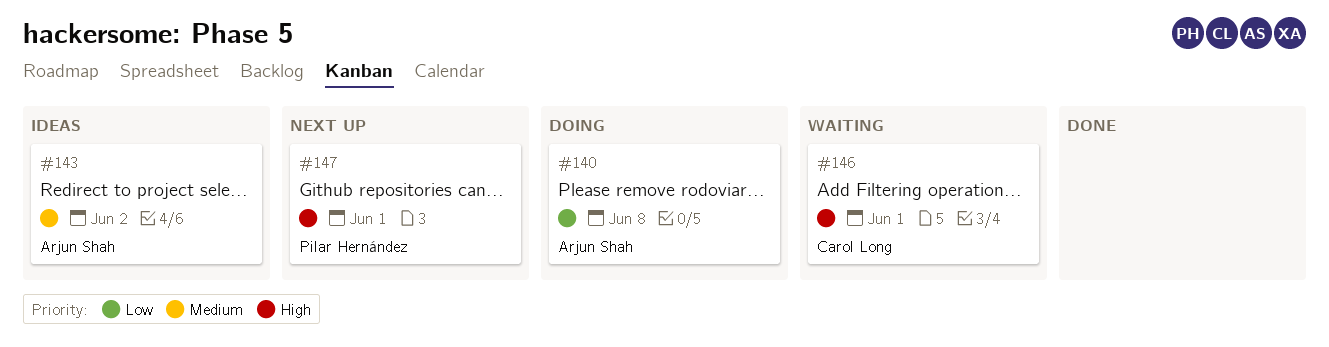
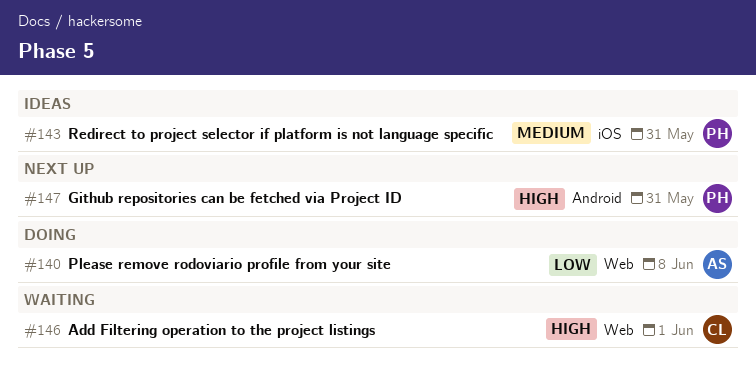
#143, owner: Arjun Shah -> Pilar Hernández
#143, due: Jun 2 -> May 31
#147, due: Jun 1 -> May 31

